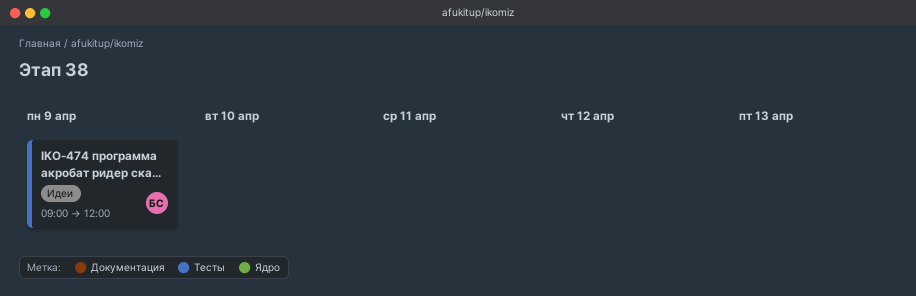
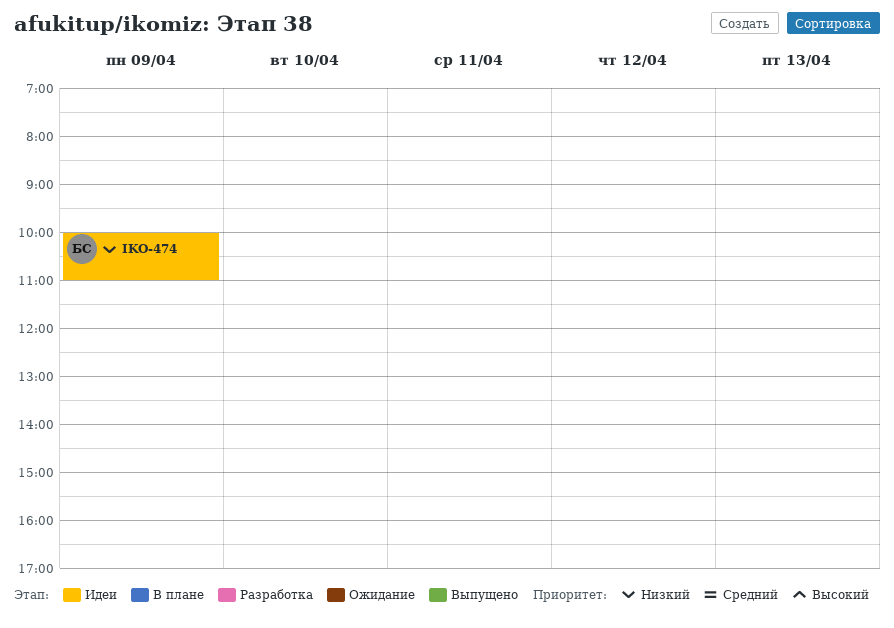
IKO-474, begins: 09:00 -> 10:00
IKO-474, ends: 12:00 -> 11:00

